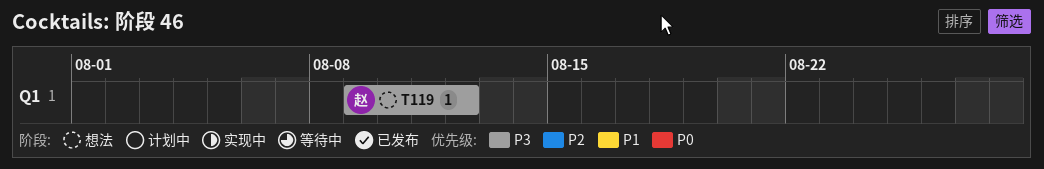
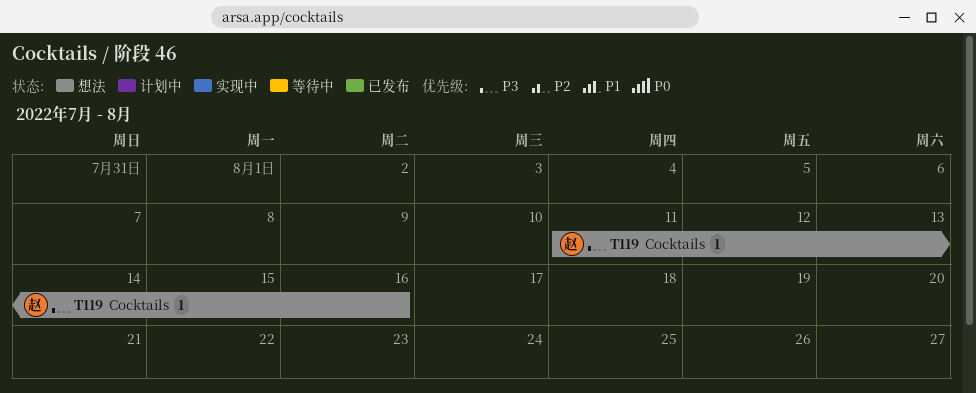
T119, start: Aug 9 -> Aug 11
T119, due: Aug 12 -> Aug 16

